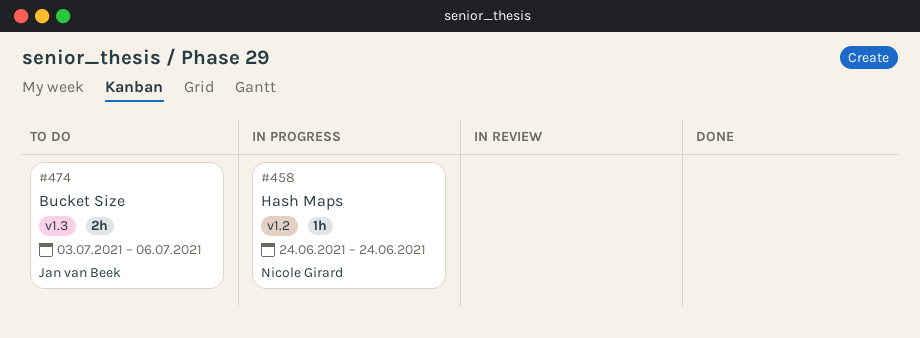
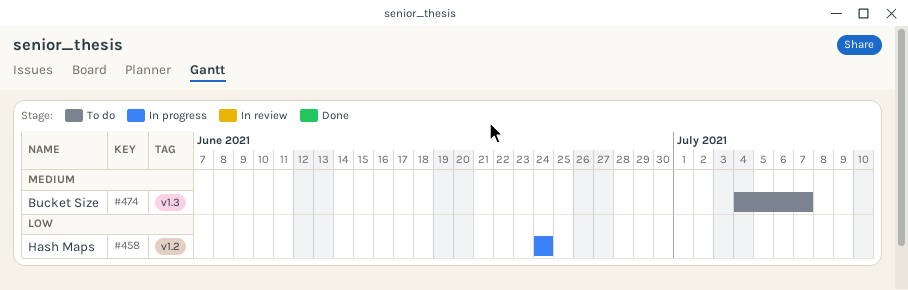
#474, start: Jul 3 -> Jul 4
#474, due: Jul 6 -> Jul 7

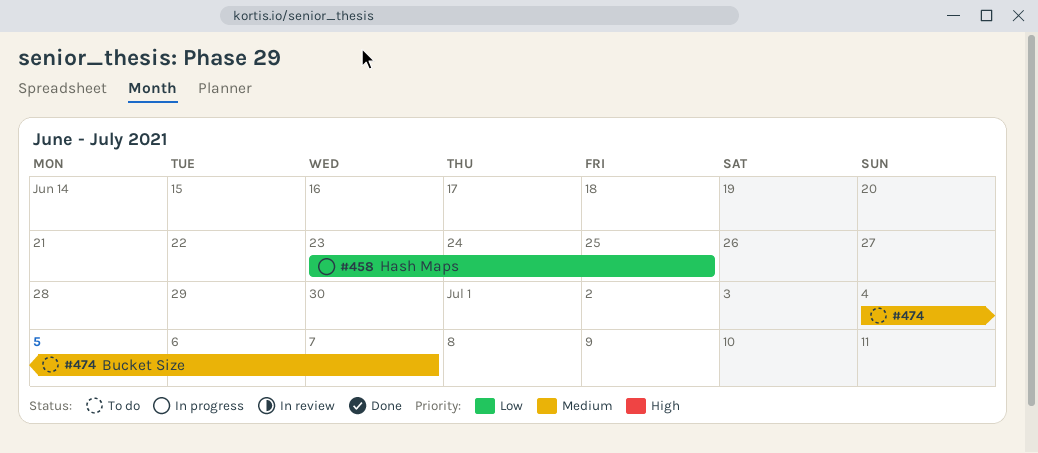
#458, start: Jun 24 -> Jun 23
#458, due: Jun 24 -> Jun 25

